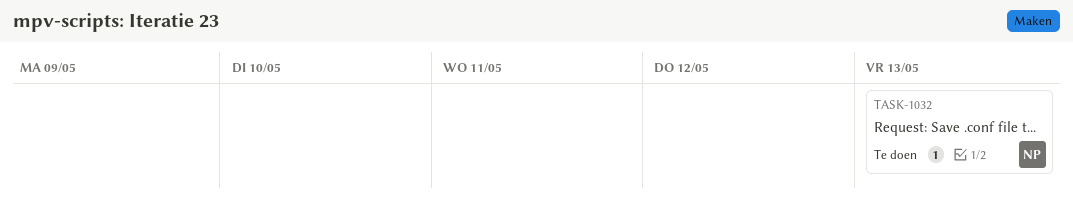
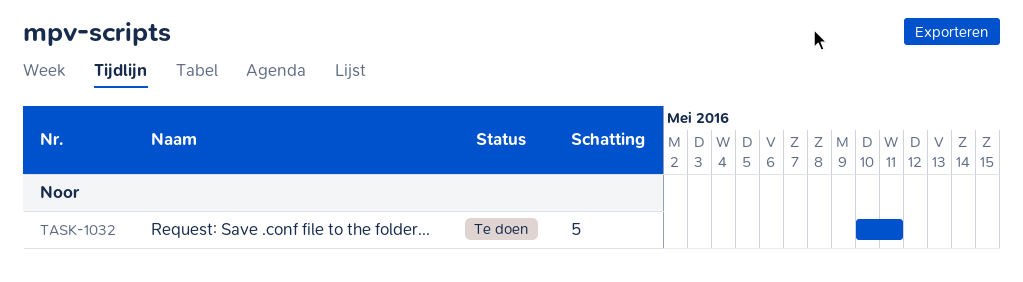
TASK-1032, estimate: 1 -> 5
TASK-1032, due: May 13 -> May 11

